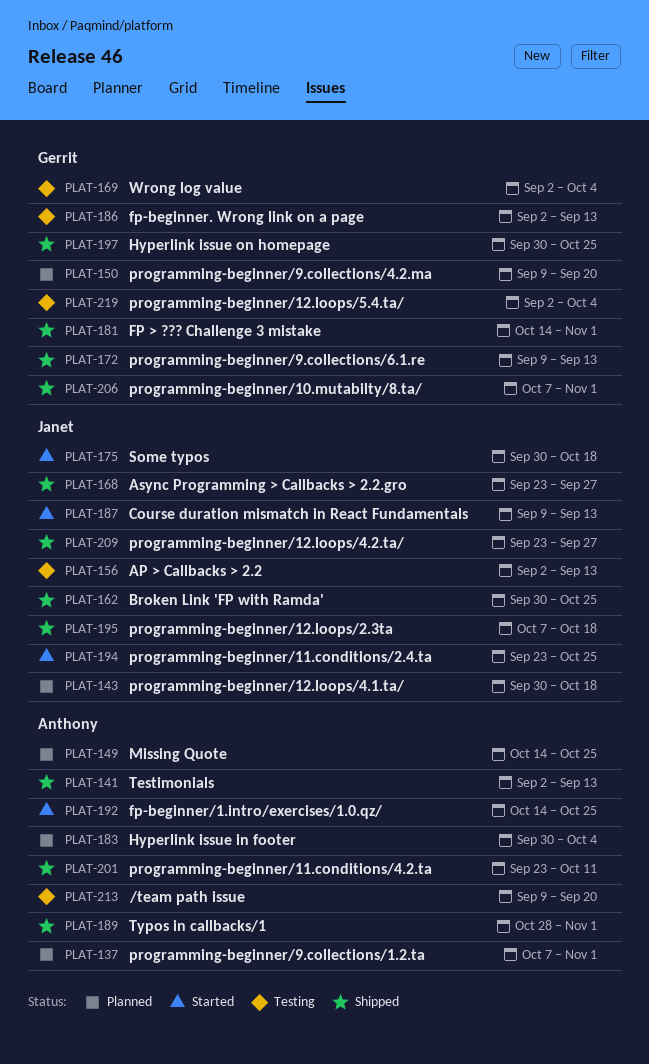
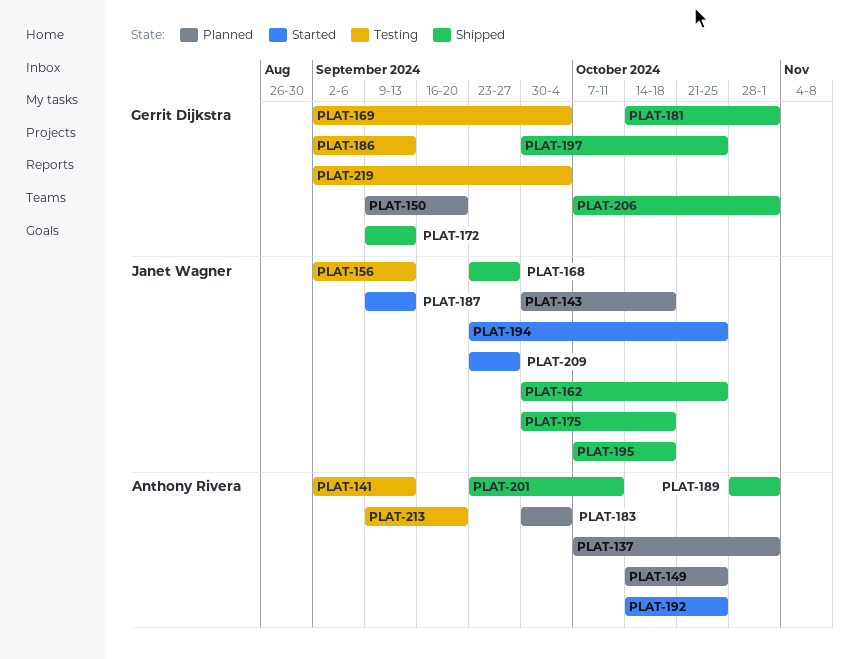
PLAT-141, status: Shipped -> Testing
PLAT-175, status: Started -> Shipped
PLAT-209, status: Shipped -> Started

